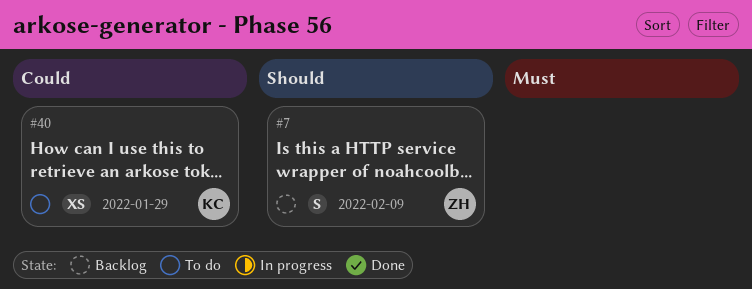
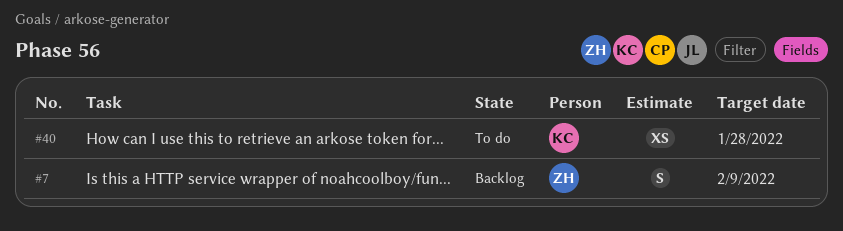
#40, due: Jan 29 -> Jan 28

